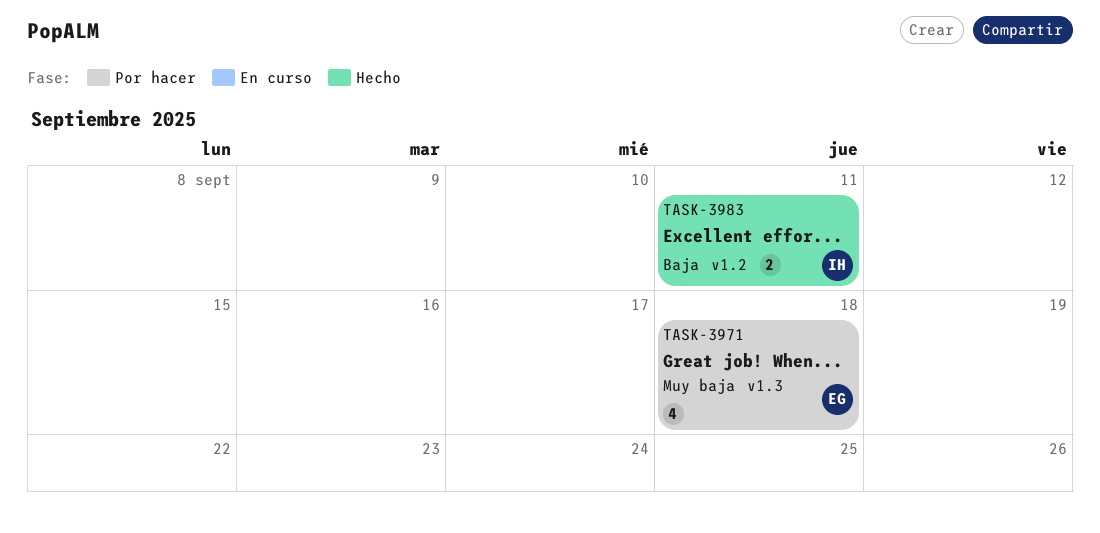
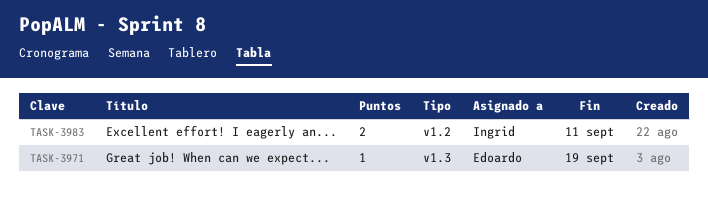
TASK-3971, estimate: 4 -> 1
TASK-3971, due: Sep 18 -> Sep 19

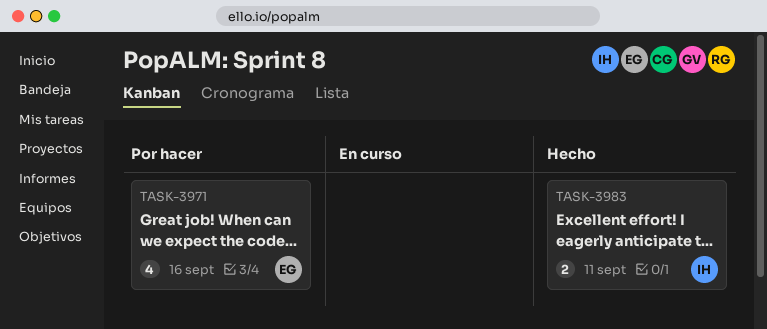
TASK-3971, estimate: 1 -> 4
TASK-3971, due: Sep 19 -> Sep 16

